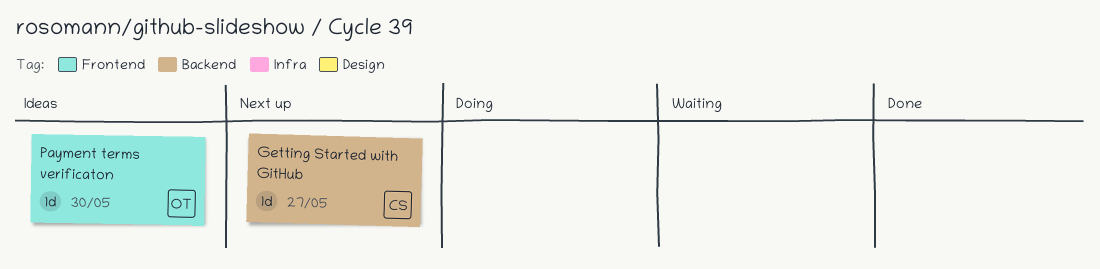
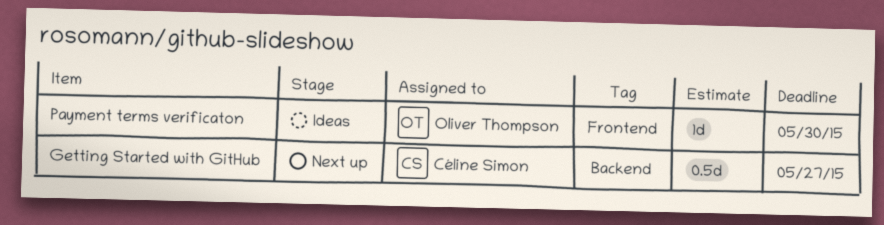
Getting Started with GitHub, estimate: 1d -> 0.5d

